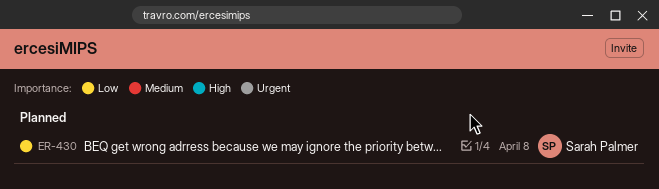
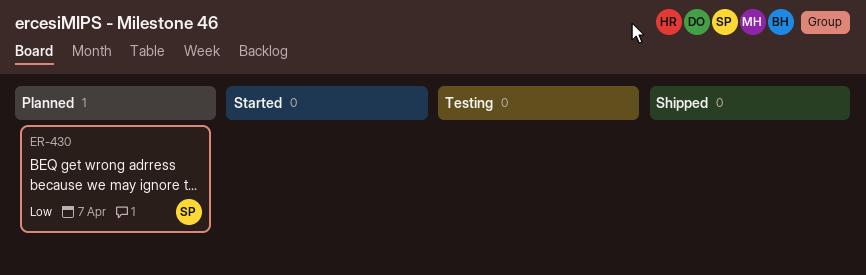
ER-430, due: Apr 8 -> Apr 7

